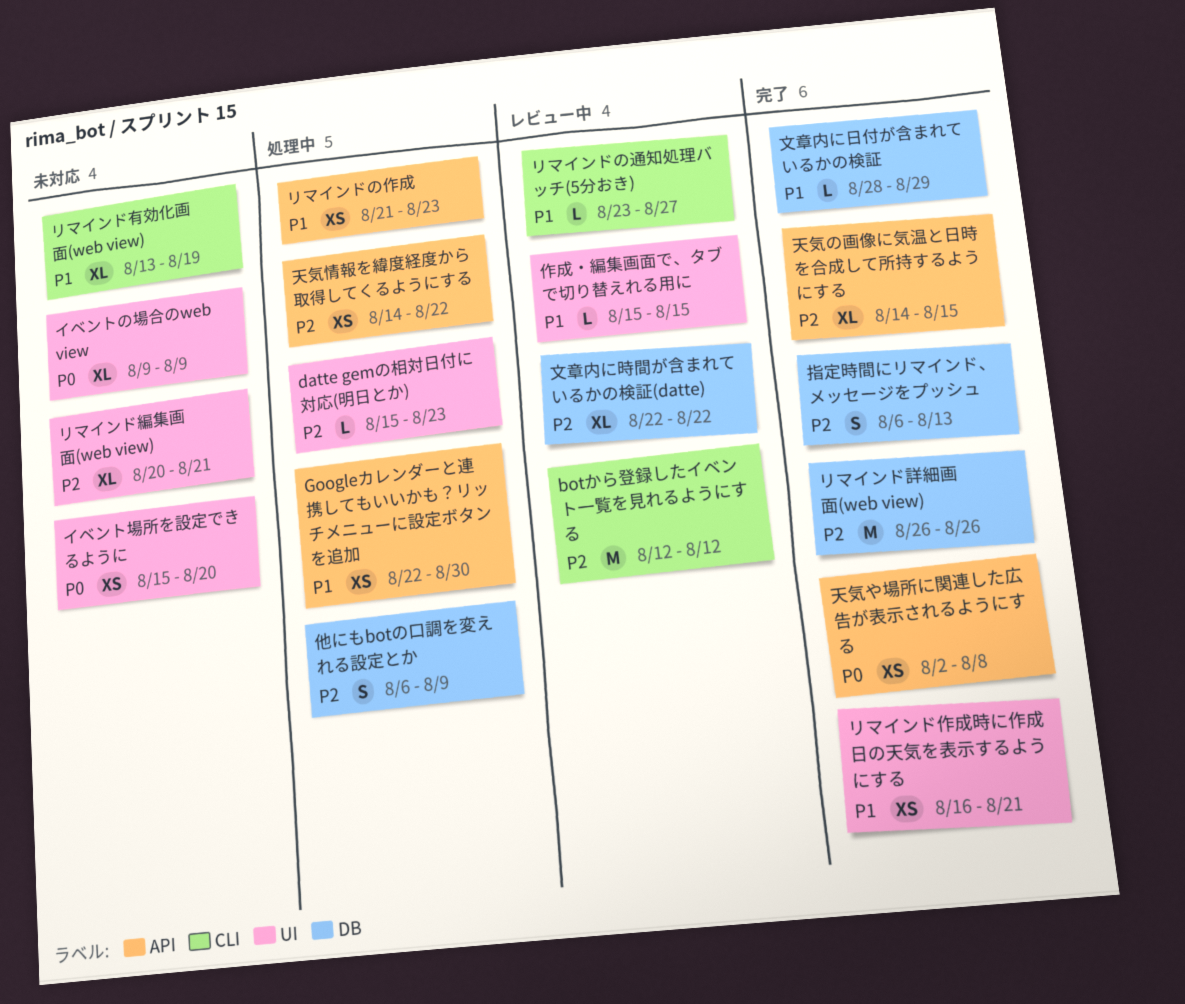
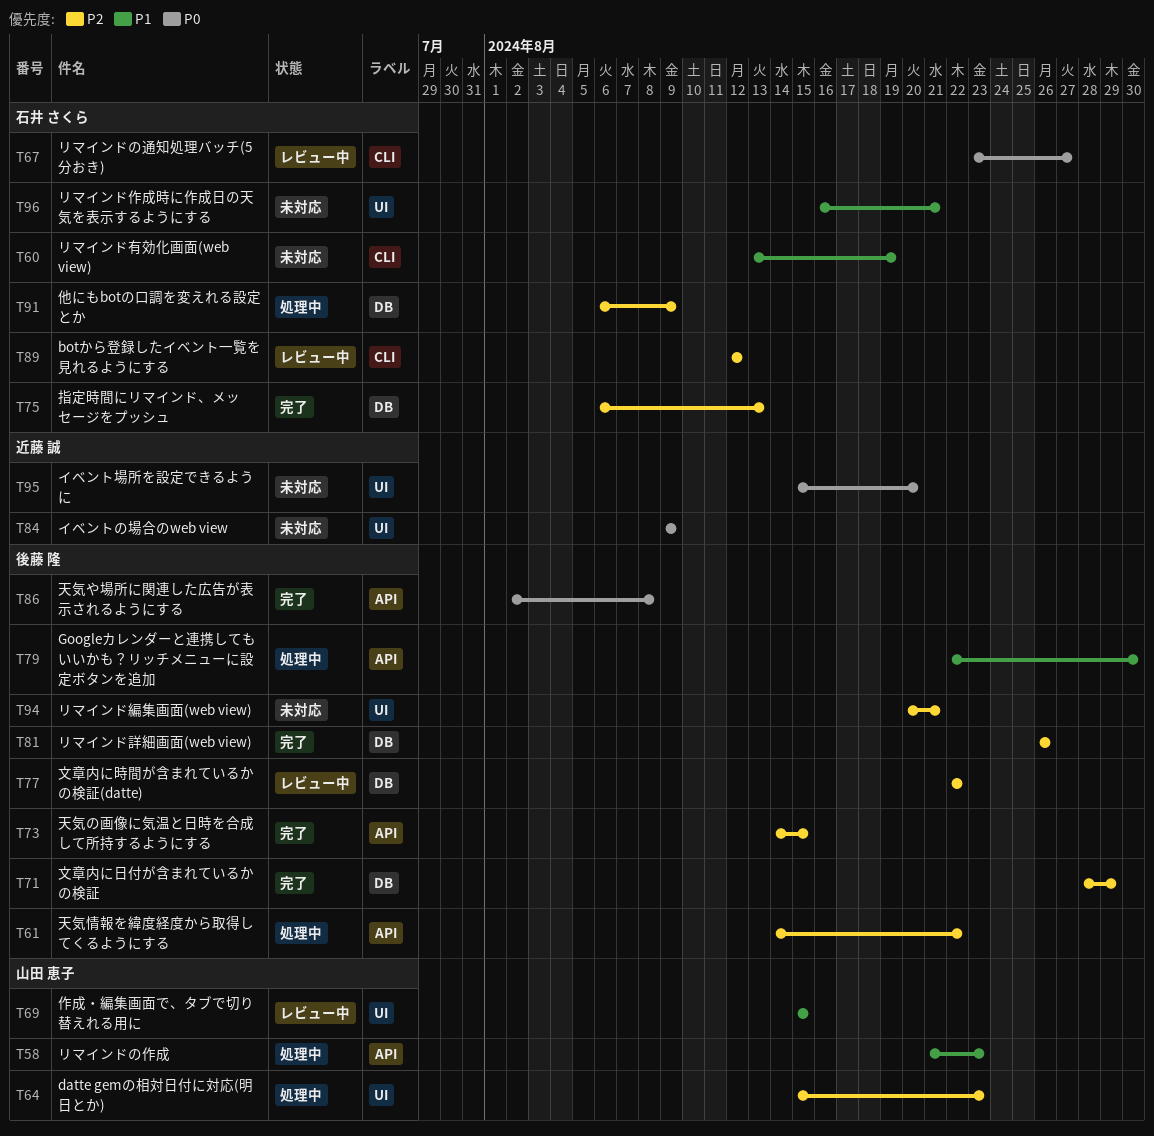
リマインドの通知処理バッチ(5分おき), priority: P1 -> P0
リマインド作成時に作成日の天気を表示するようにする, status: 完了 -> 未対応
文章内に日付が含まれているかの検証, priority: P1 -> P2

